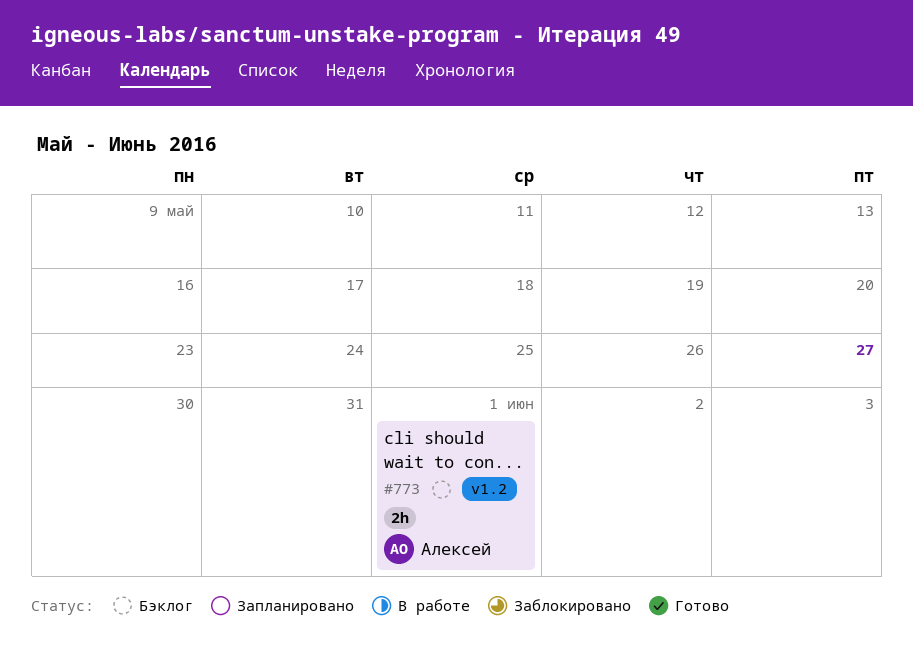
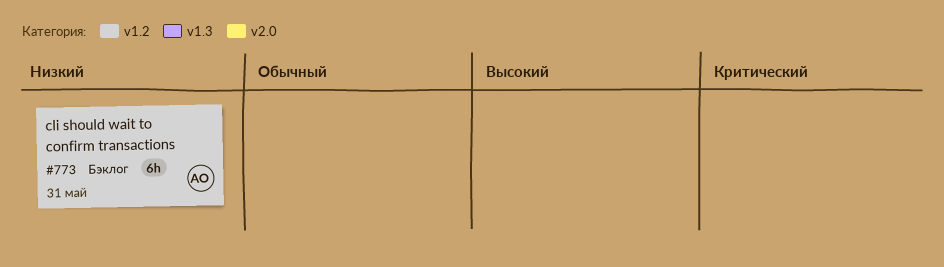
#773, estimate: 2h -> 6h
#773, due: Jun 1 -> May 31

